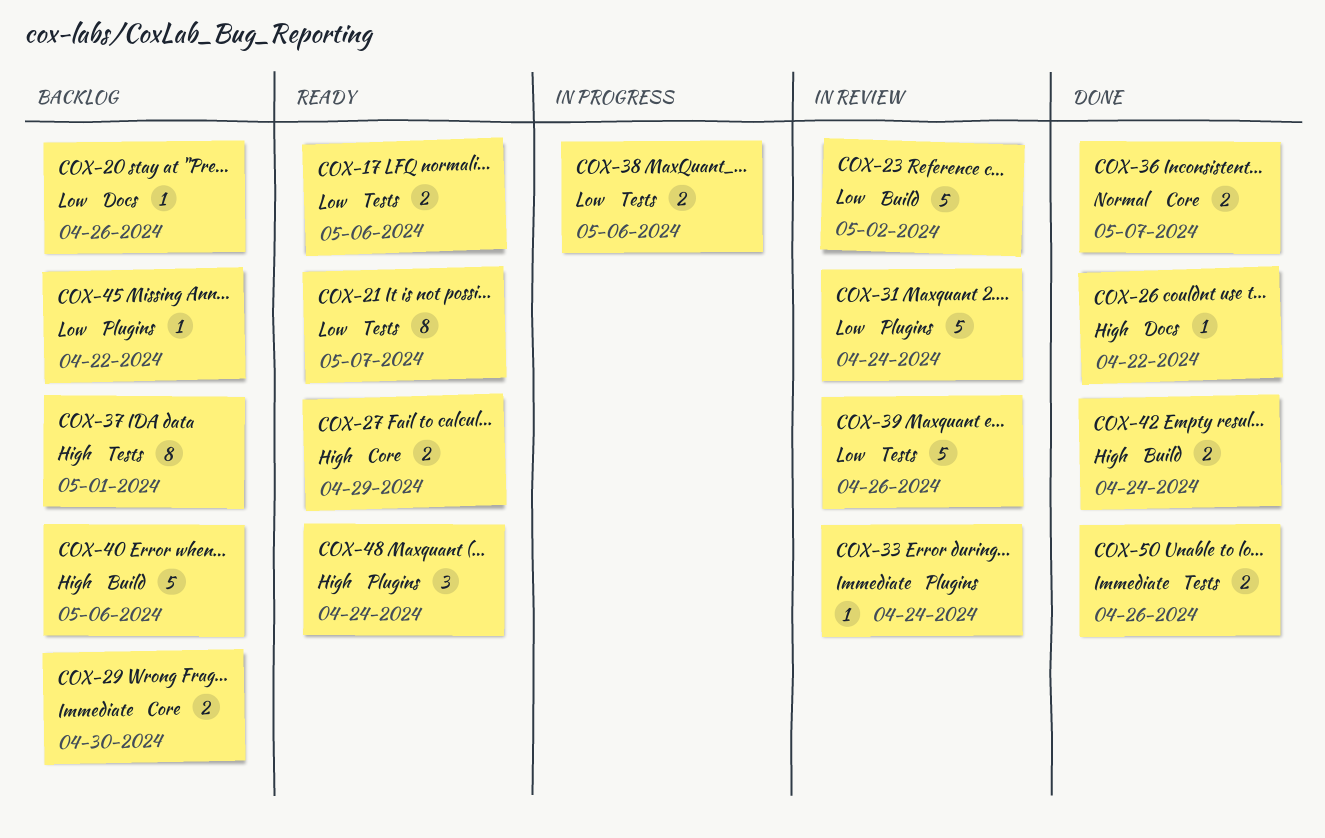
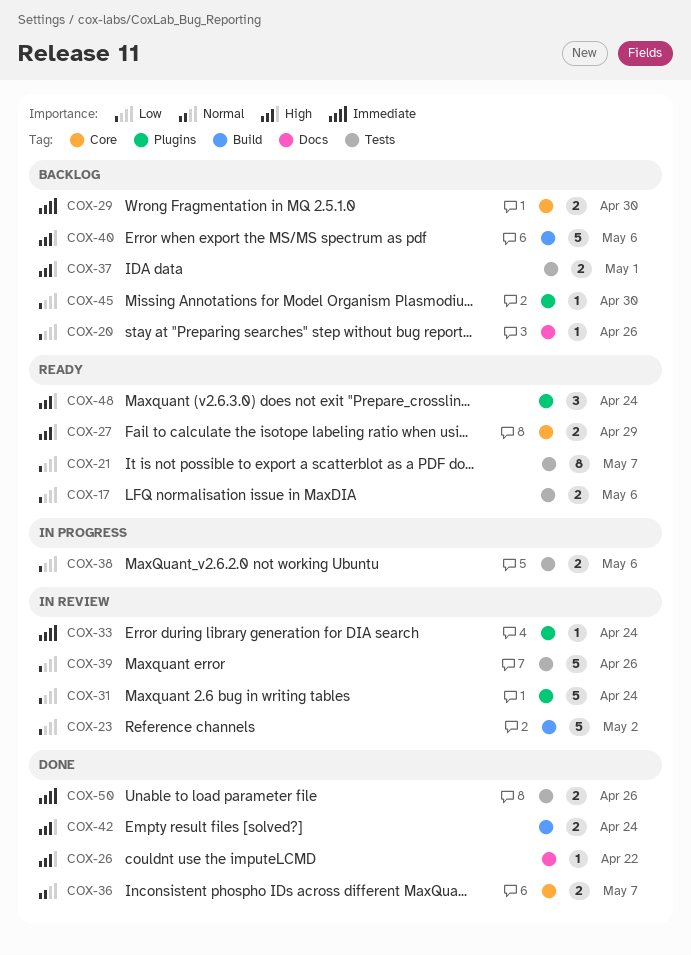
COX-37, estimate: 8 -> 2
COX-45, due: Apr 22 -> Apr 30

